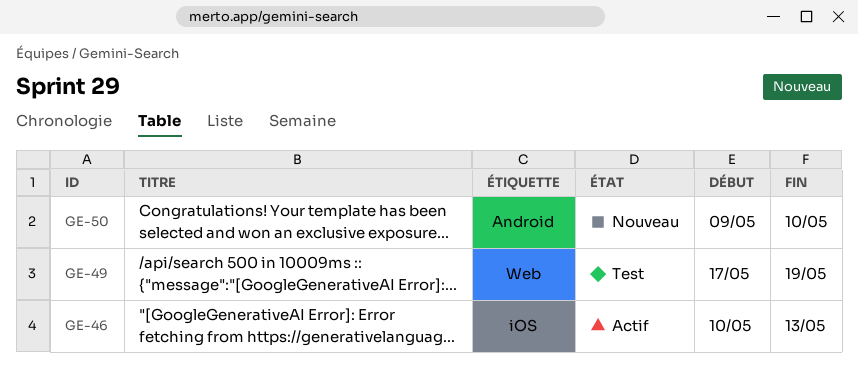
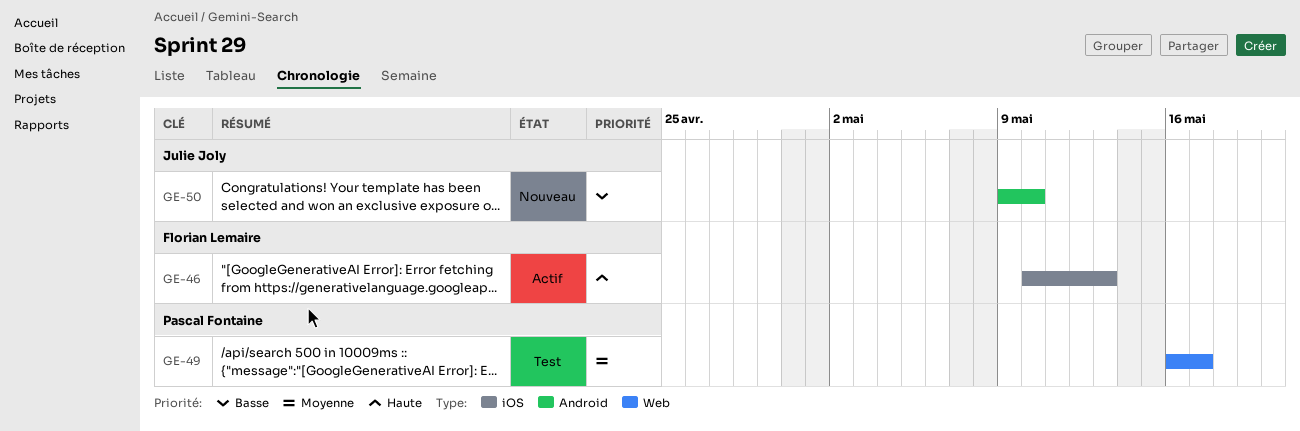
GE-49, start: May 17 -> May 16
GE-49, due: May 19 -> May 17

